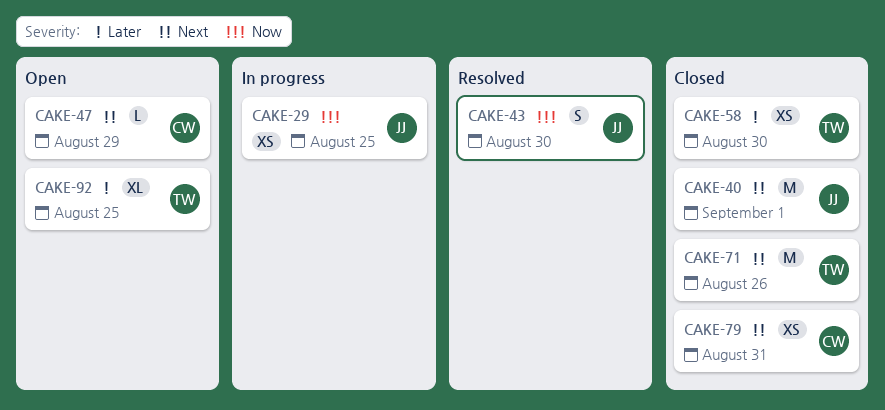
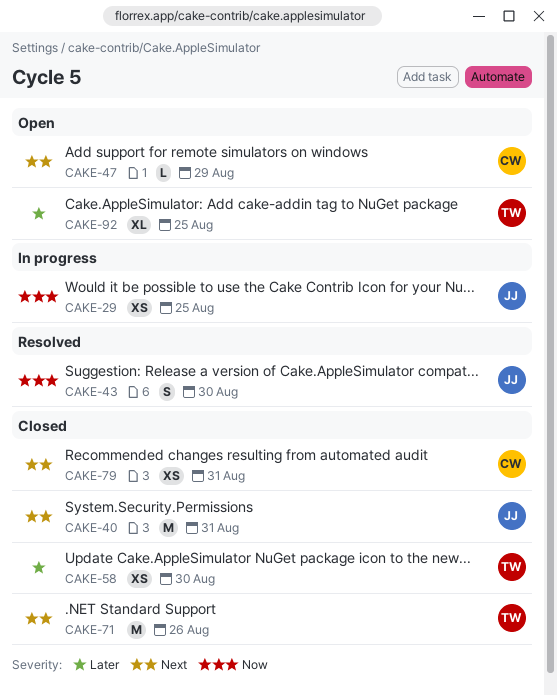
CAKE-40, due: Sep 1 -> Aug 31

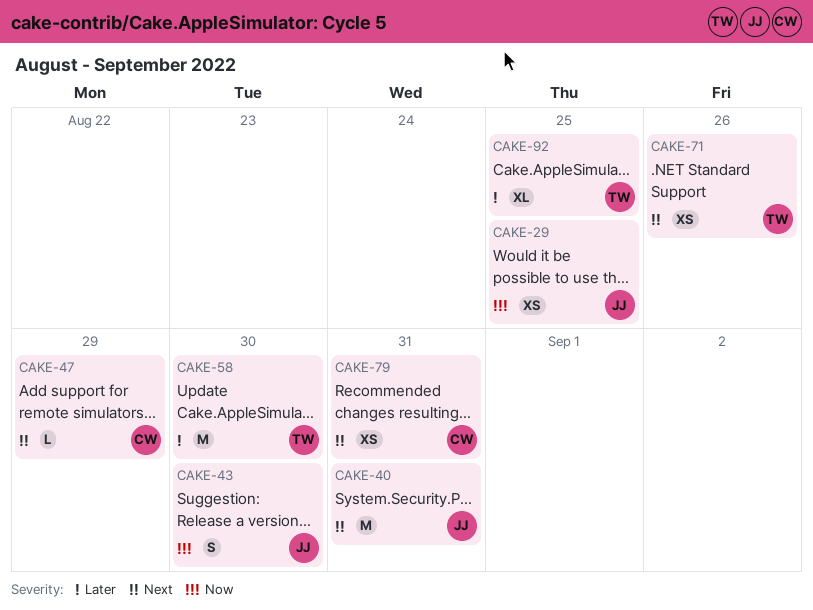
CAKE-58, estimate: XS -> M
CAKE-71, estimate: M -> XS

